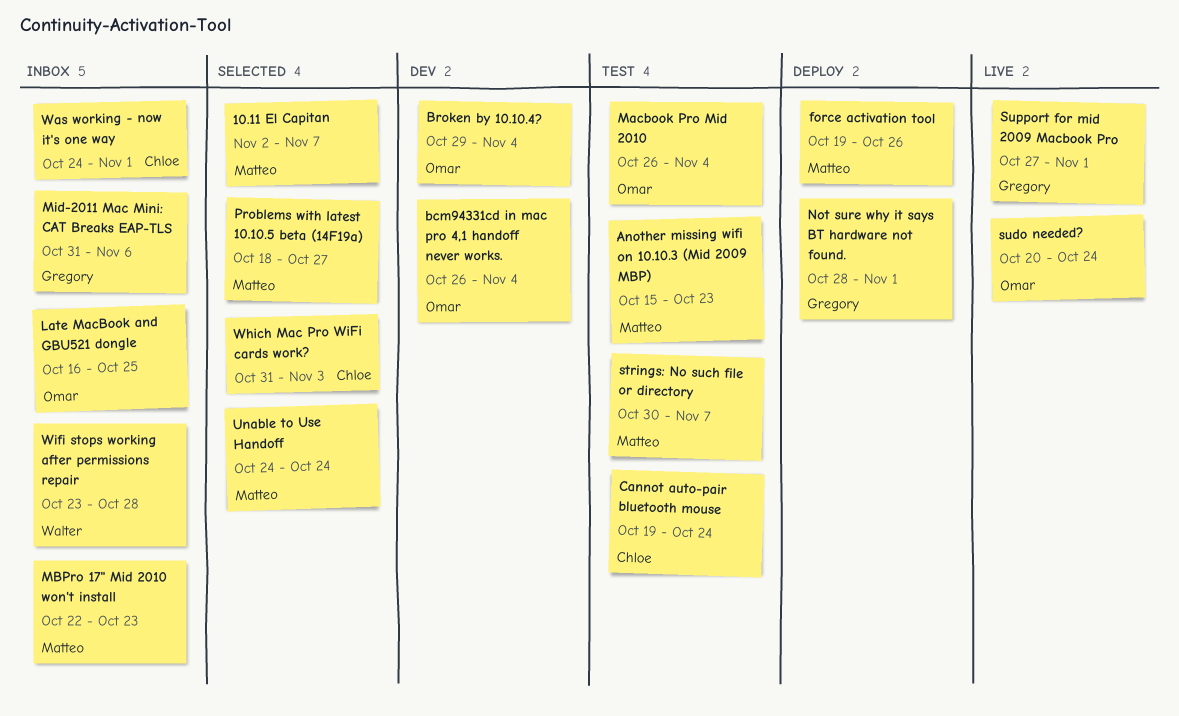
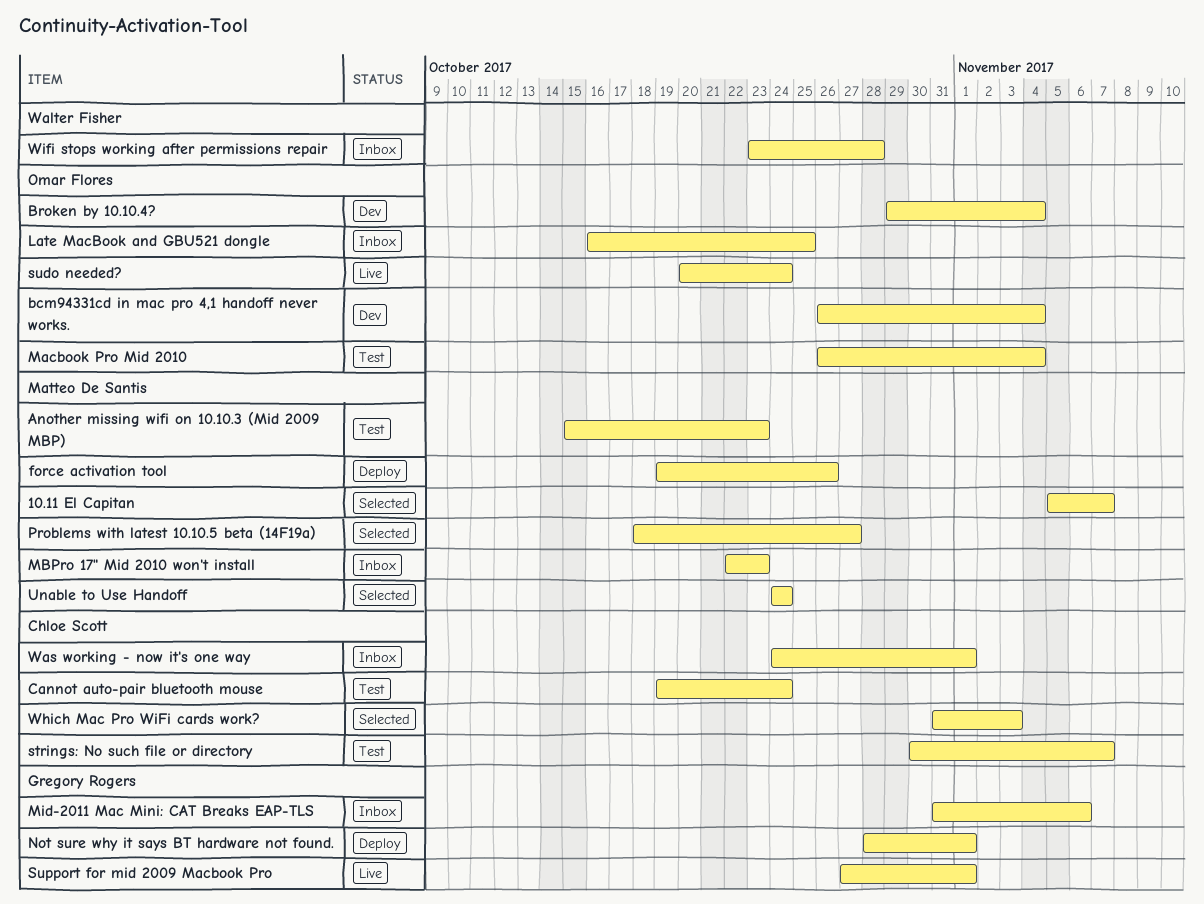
10.11 El Capitan, start: Nov 2 -> Nov 5
strings: No such file or directory, owner: Matteo De Santis -> Chloe Scott

